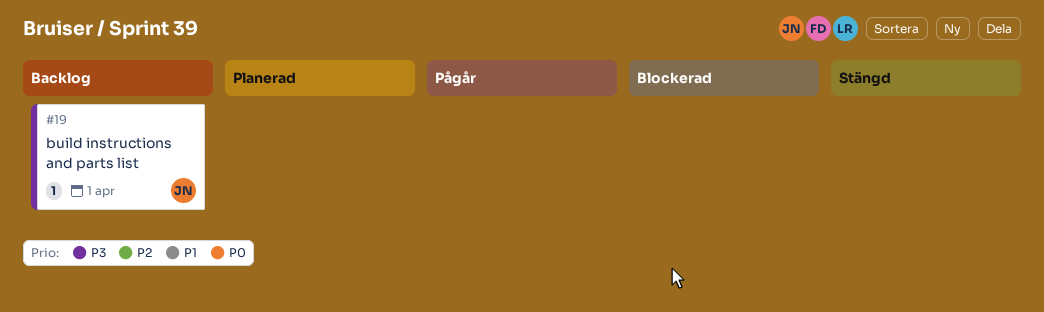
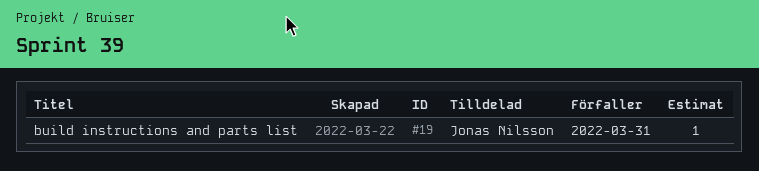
#19, due: Apr 1 -> Mar 31

